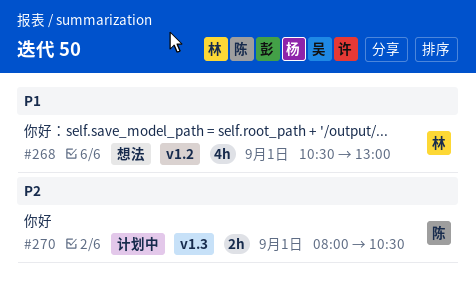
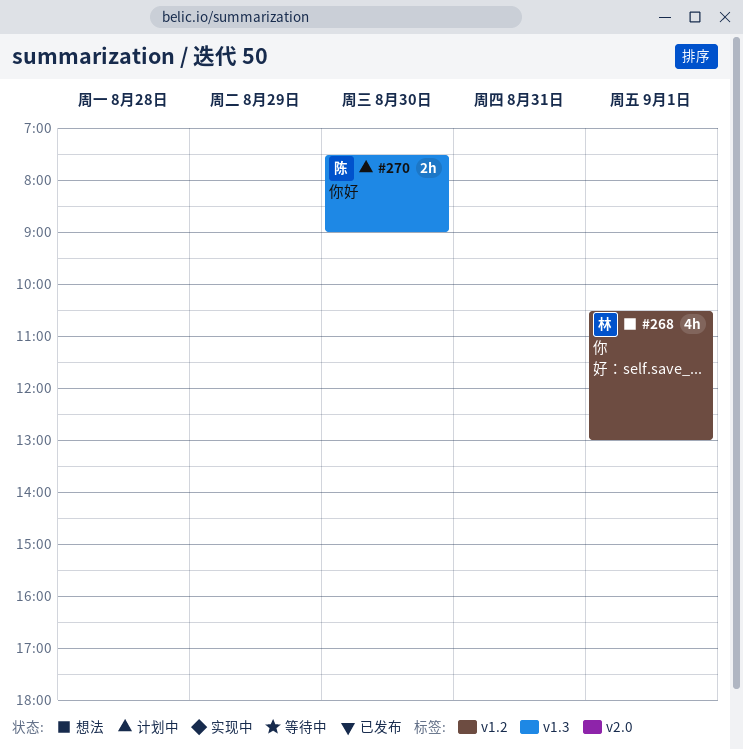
#270, day: Sep 1 -> Aug 30
#270, begins: 08:00 -> 07:30
#270, ends: 10:30 -> 09:00

